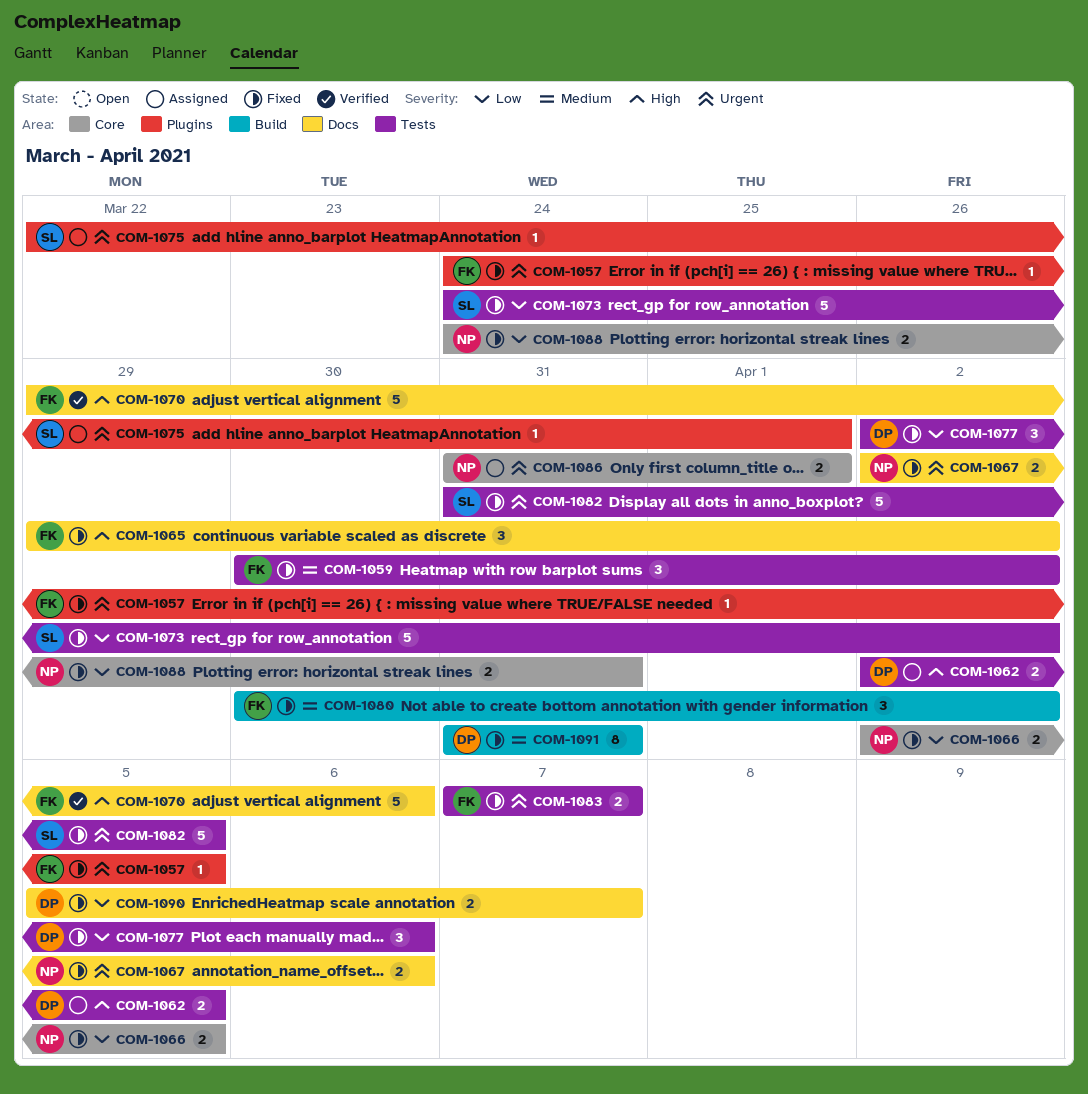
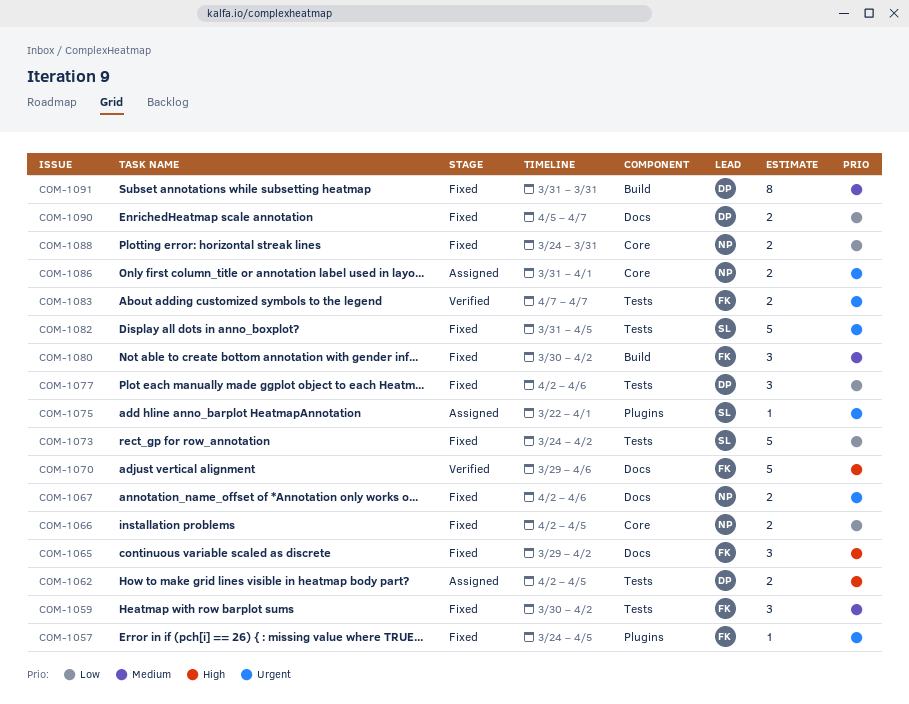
COM-1083, status: Fixed -> Verified

